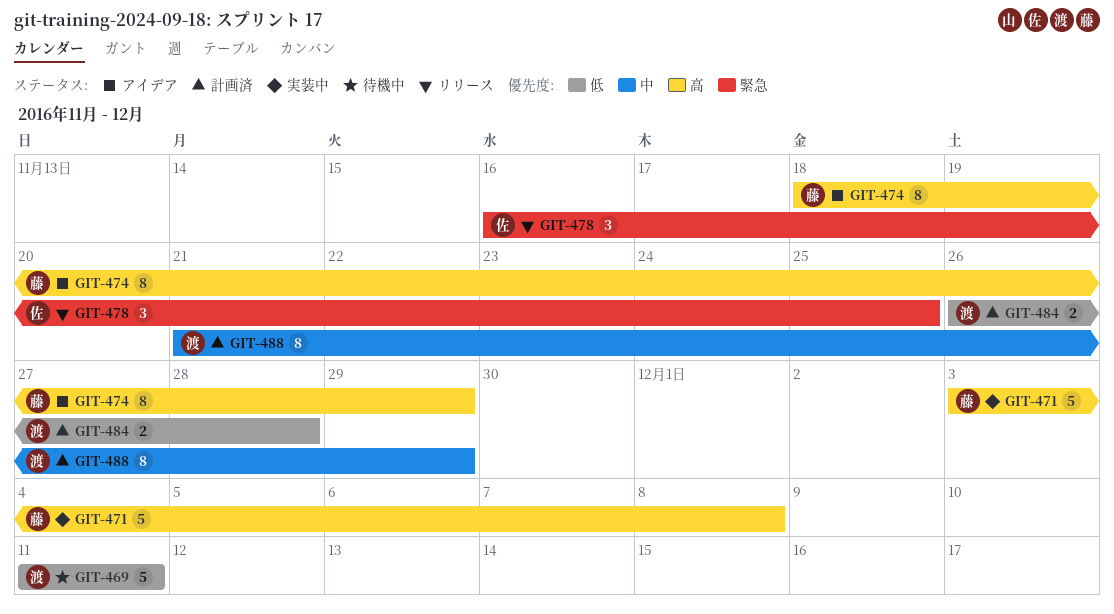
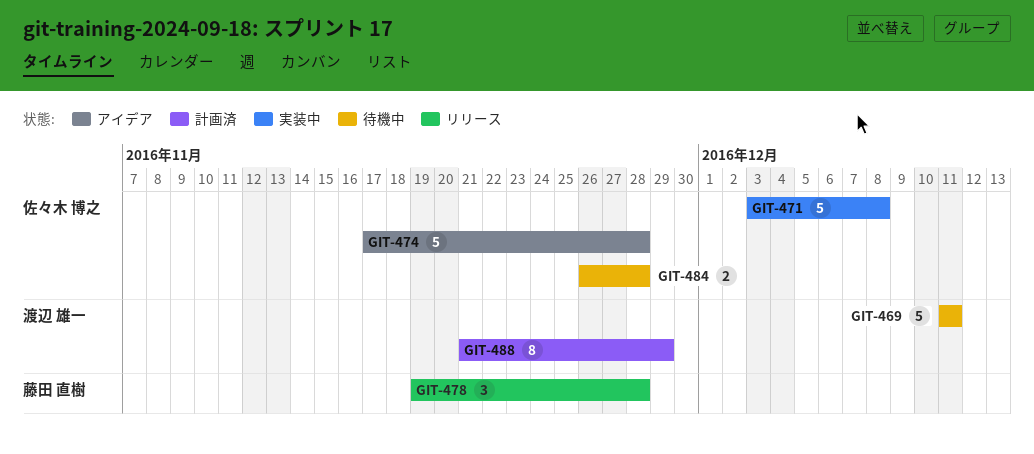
GIT-471, owner: 藤田 直樹 -> 佐々木 博之
GIT-474, owner: 藤田 直樹 -> 佐々木 博之
GIT-474, estimate: 8 -> 5
GIT-474, start: Nov 18 -> Nov 17
GIT-474, due: Nov 29 -> Nov 28
GIT-478, owner: 佐々木 博之 -> 藤田 直樹
GIT-478, start: Nov 16 -> Nov 19
GIT-478, due: Nov 25 -> Nov 28
GIT-484, status: 計画済 -> 待機中
GIT-484, owner: 渡辺 雄一 -> 佐々木 博之

